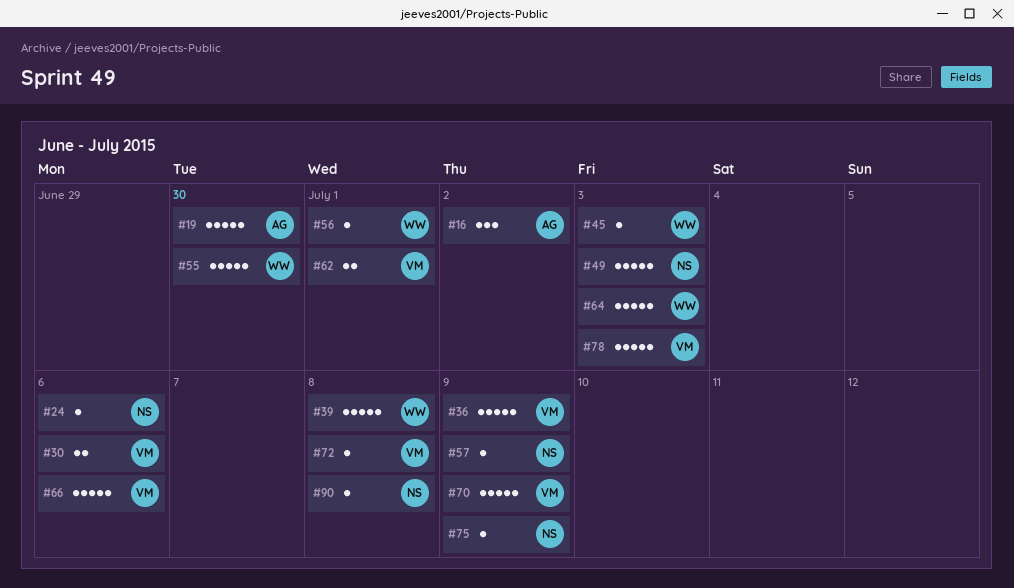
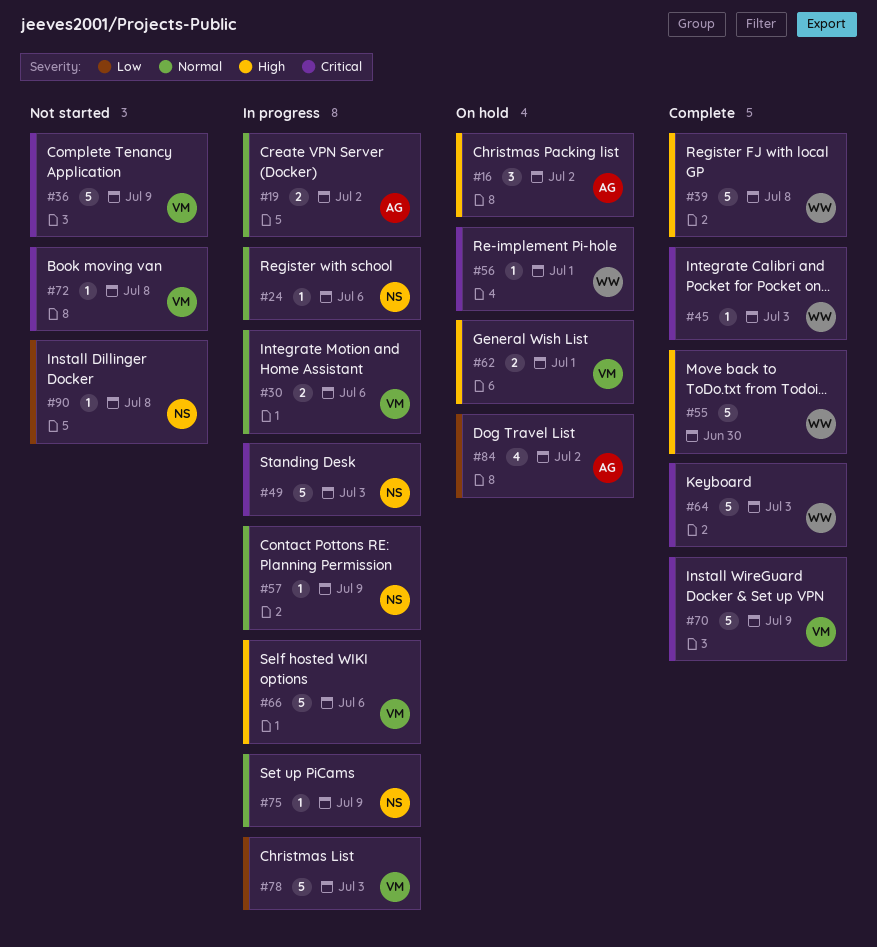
#19, estimate: 5 -> 2
#19, due: Jun 30 -> Jul 2
#84: none -> present

